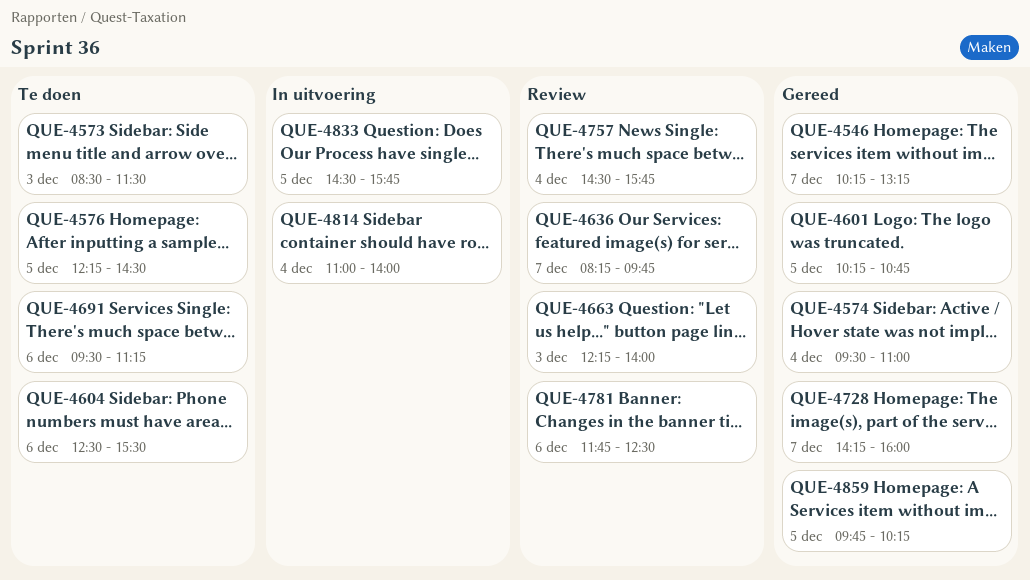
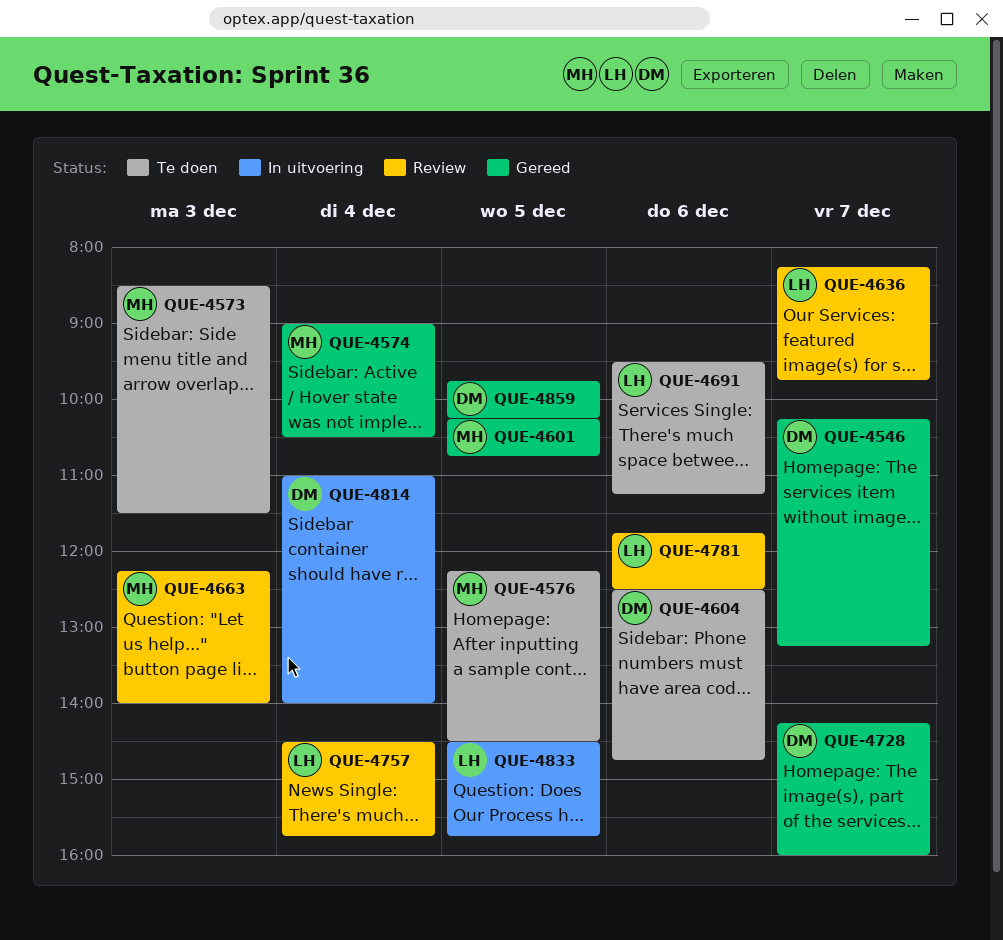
QUE-4574, begins: 09:30 -> 09:00
QUE-4574, ends: 11:00 -> 10:30
QUE-4604, ends: 15:30 -> 14:45

